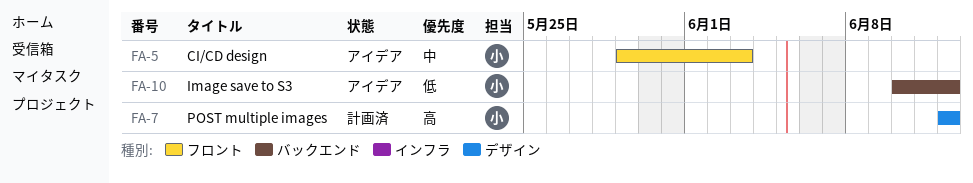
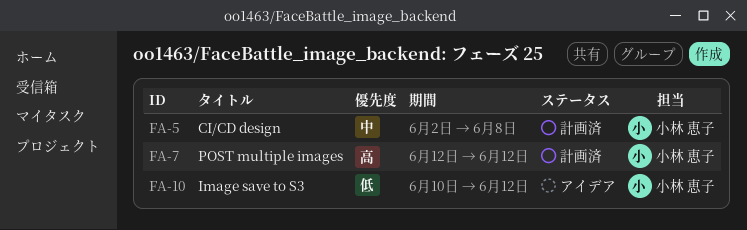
FA-5, status: アイデア -> 計画済
FA-5, start: May 29 -> Jun 2
FA-5, due: Jun 3 -> Jun 8

